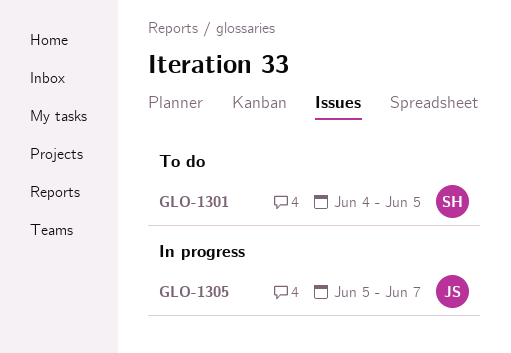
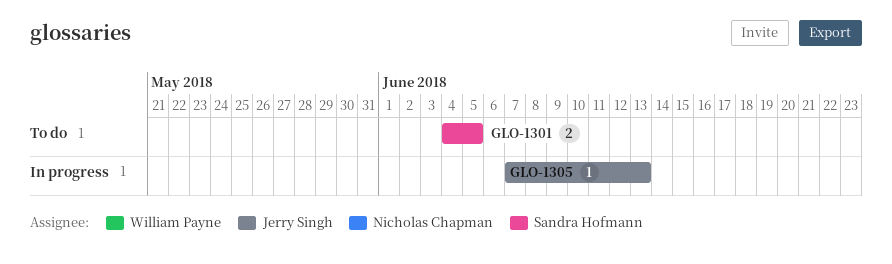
GLO-1305, start: Jun 5 -> Jun 7
GLO-1305, due: Jun 7 -> Jun 13

